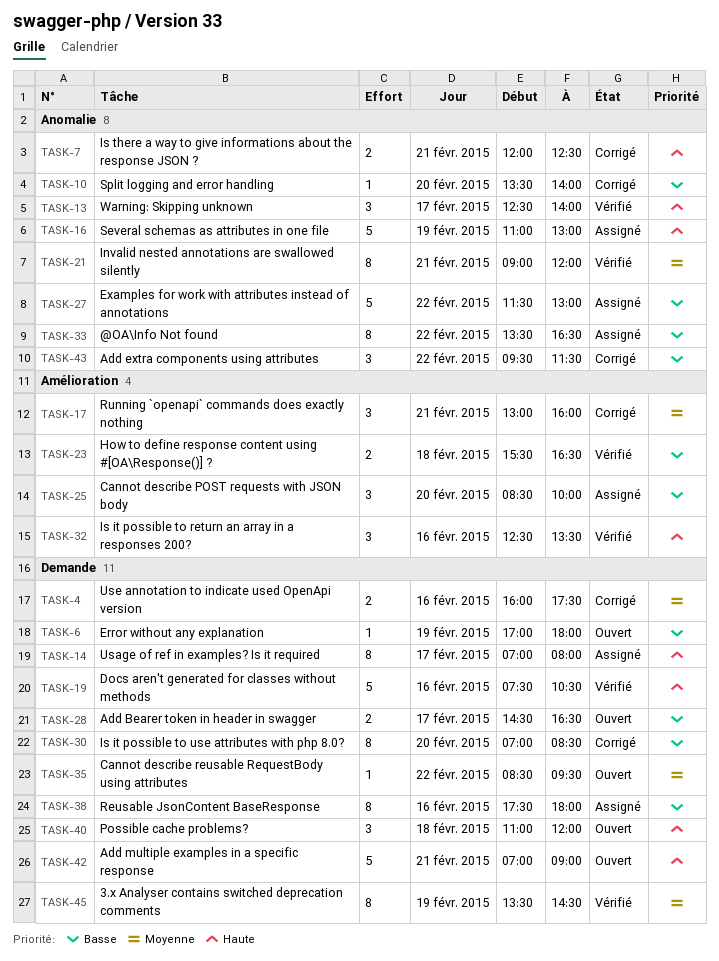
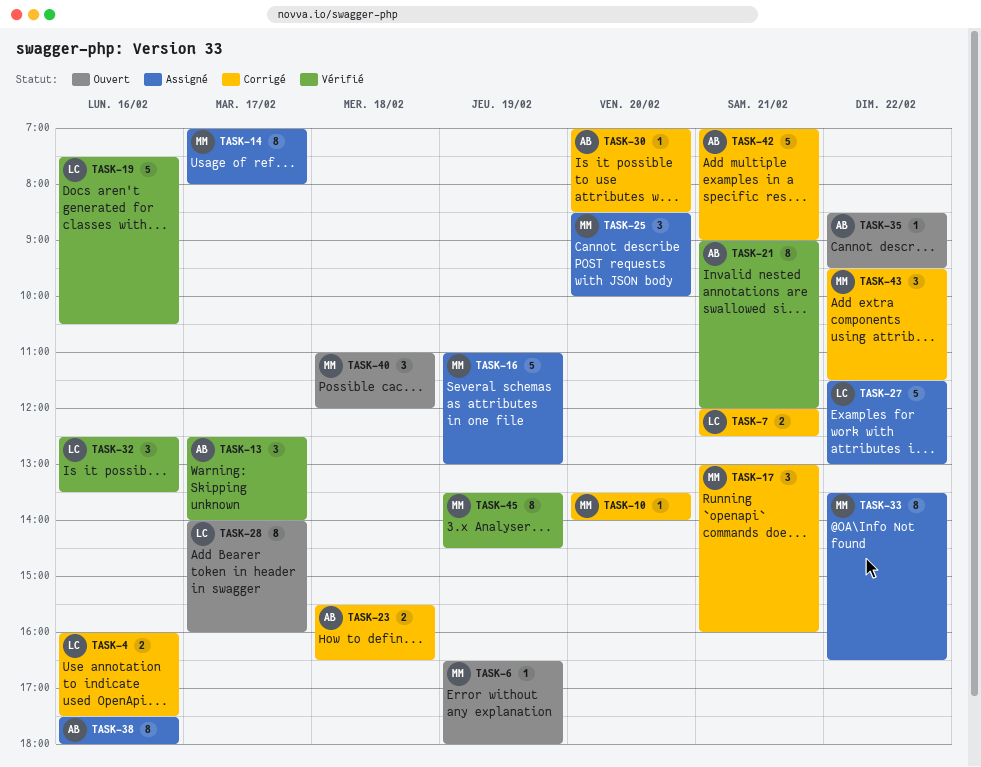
TASK-6, begins: 17:00 -> 16:30
TASK-23, status: Vérifié -> Corrigé
TASK-28, estimate: 2 -> 8
TASK-28, begins: 14:30 -> 14:00
TASK-28, ends: 16:30 -> 16:00
TASK-30, estimate: 8 -> 1
TASK-42, status: Ouvert -> Corrigé

